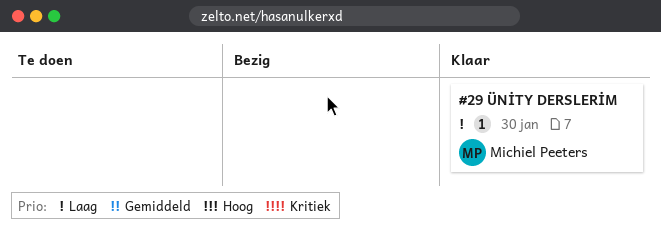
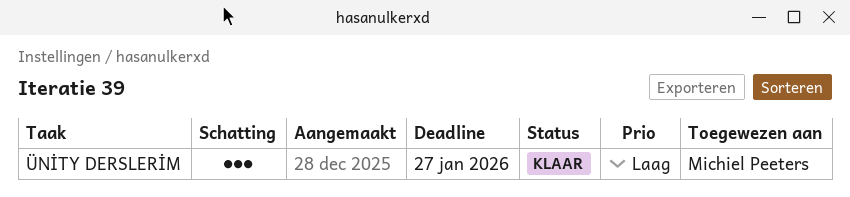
ÜNİTY DERSLERİM, estimate: 1 -> 3
ÜNİTY DERSLERİM, due: Jan 30 -> Jan 27

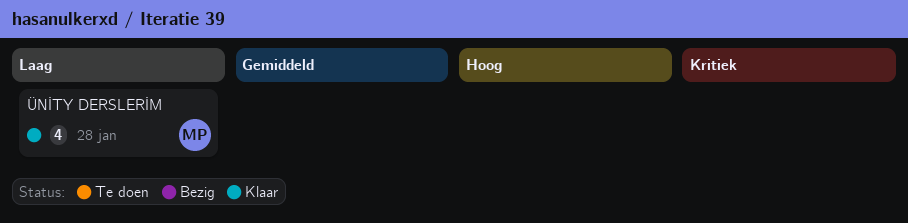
ÜNİTY DERSLERİM, estimate: 3 -> 4
ÜNİTY DERSLERİM, due: Jan 27 -> Jan 28

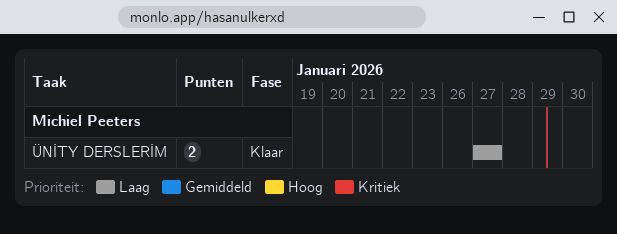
ÜNİTY DERSLERİM, estimate: 4 -> 2
ÜNİTY DERSLERİM, due: Jan 28 -> Jan 27

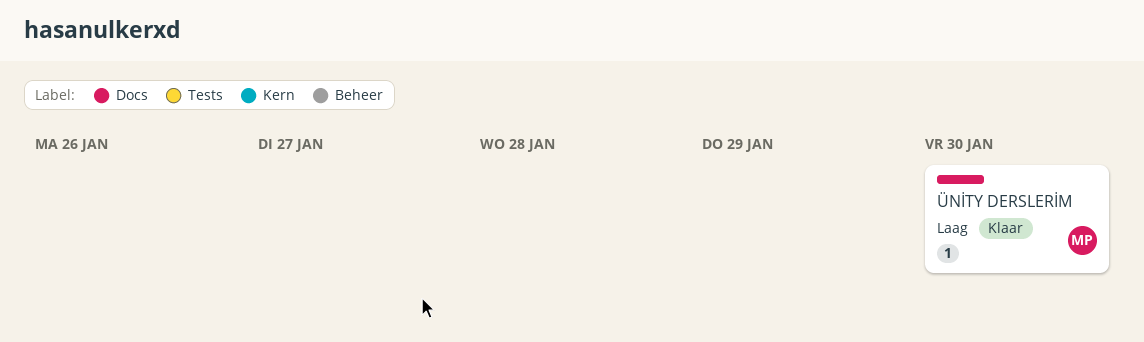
ÜNİTY DERSLERİM, estimate: 2 -> 1
ÜNİTY DERSLERİM, due: Jan 27 -> Jan 30

